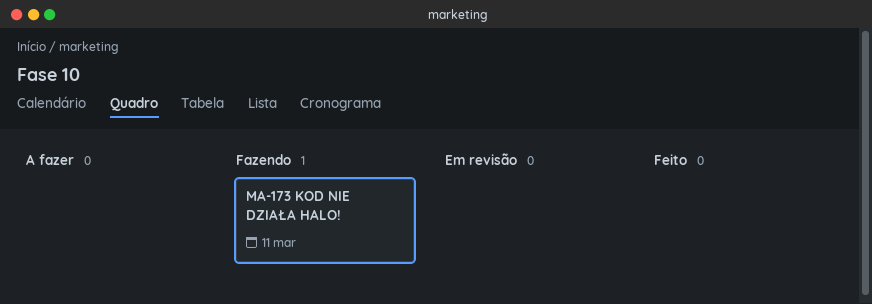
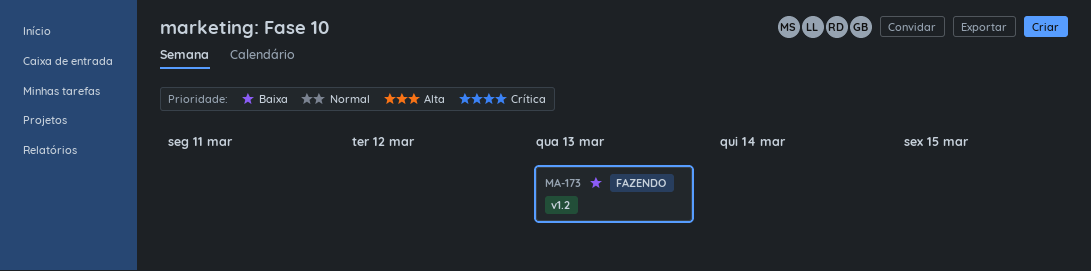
MA-173, due: Mar 11 -> Mar 13

